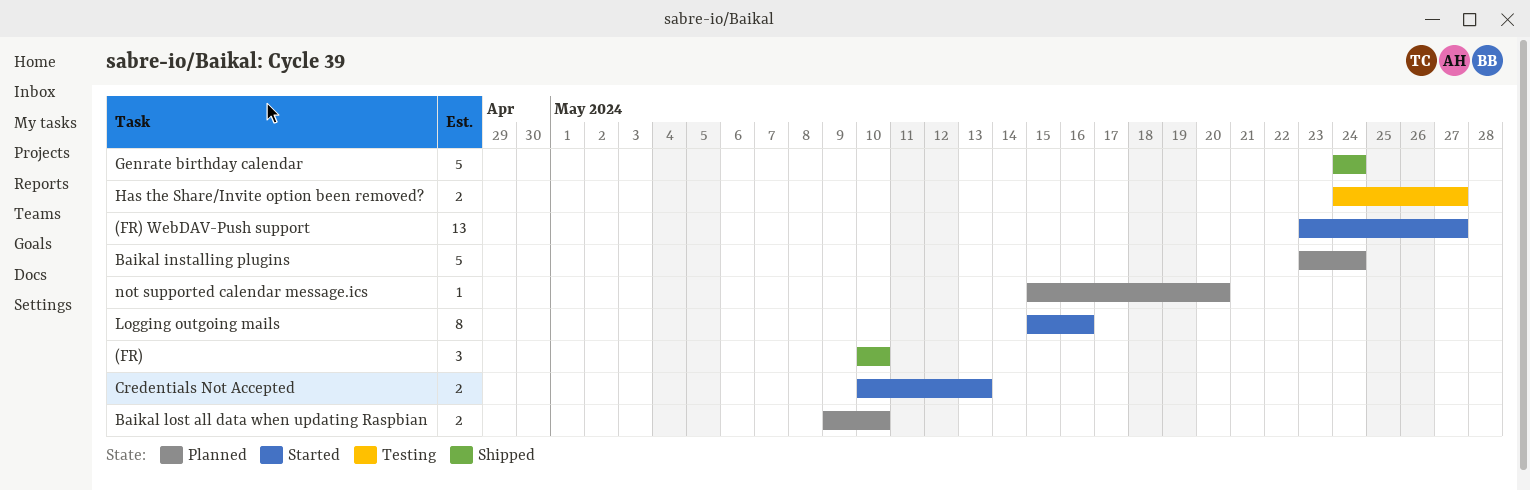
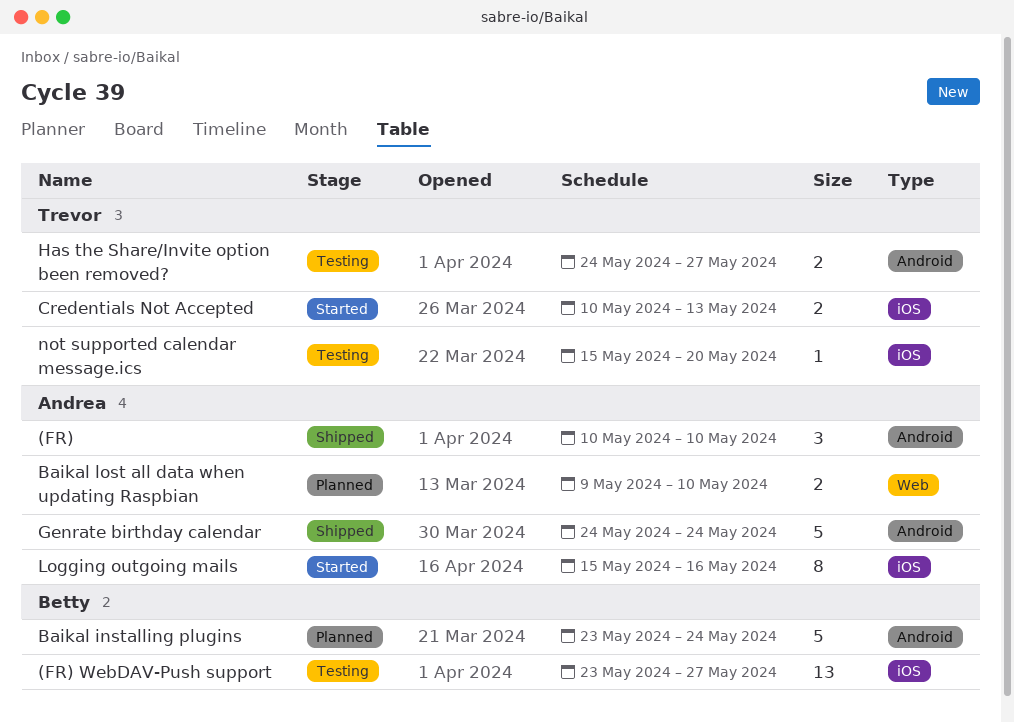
(FR) WebDAV-Push support, status: Started -> Testing
not supported calendar message.ics, status: Planned -> Testing

